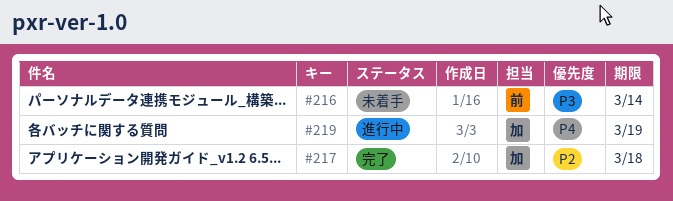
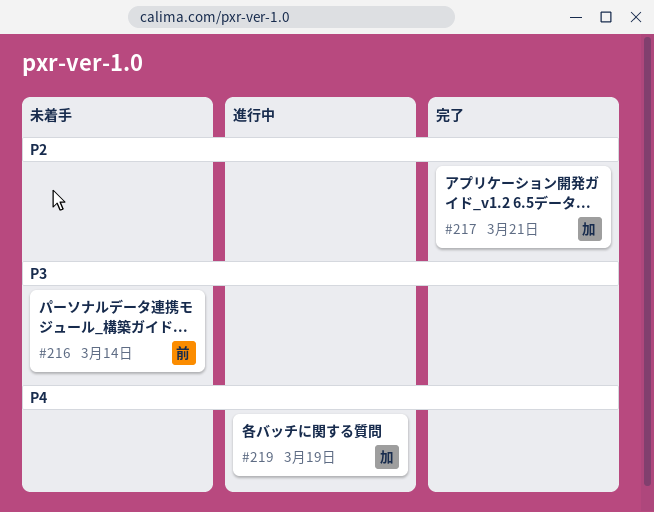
#217, due: Mar 18 -> Mar 21

